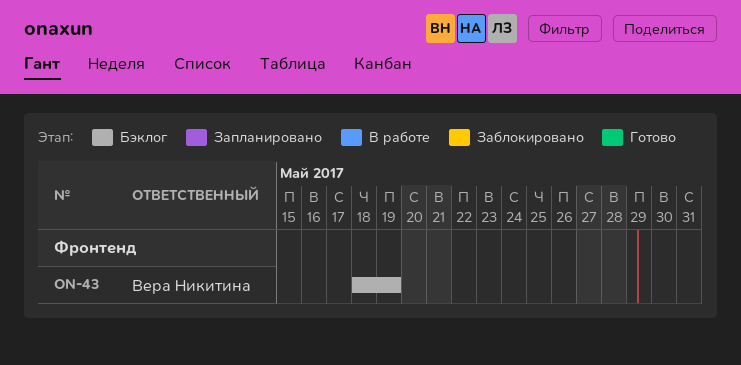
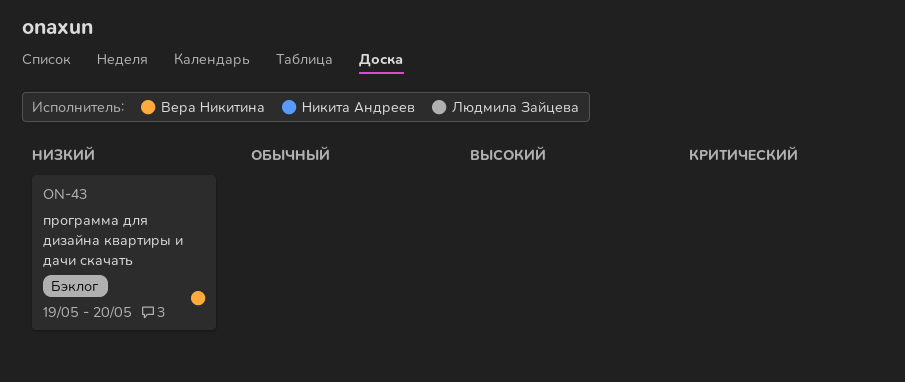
ON-43, start: May 18 -> May 19
ON-43, due: May 19 -> May 20

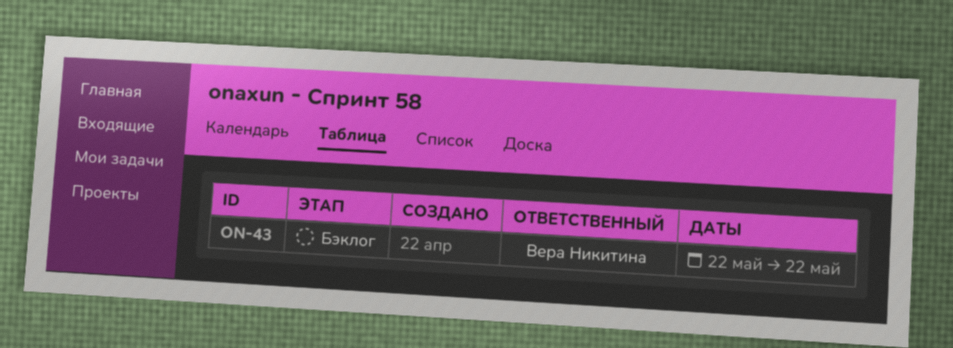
ON-43, start: May 19 -> May 22
ON-43, due: May 20 -> May 22

